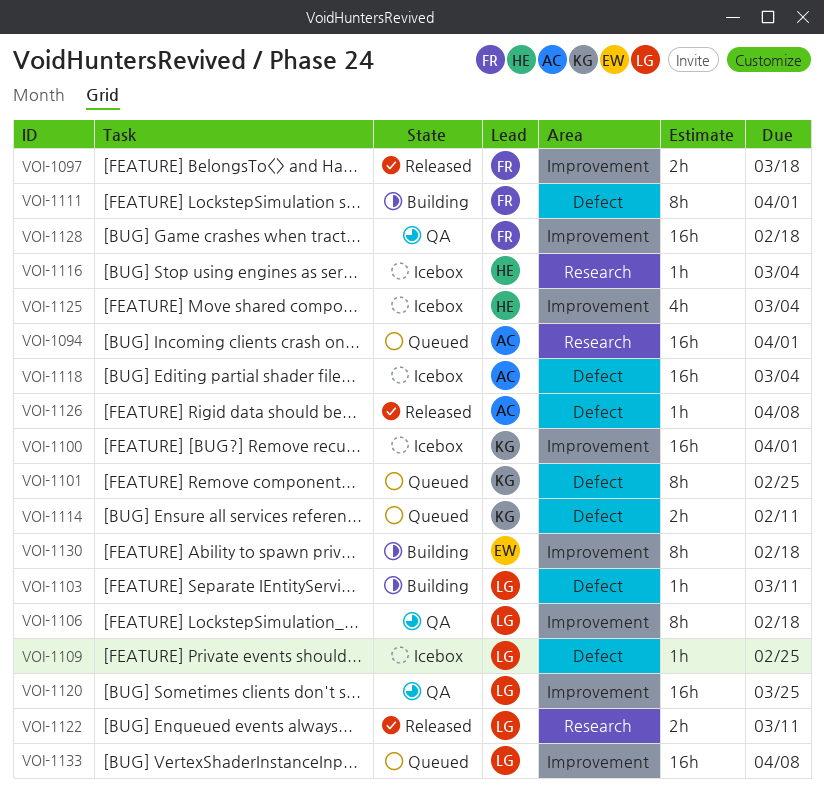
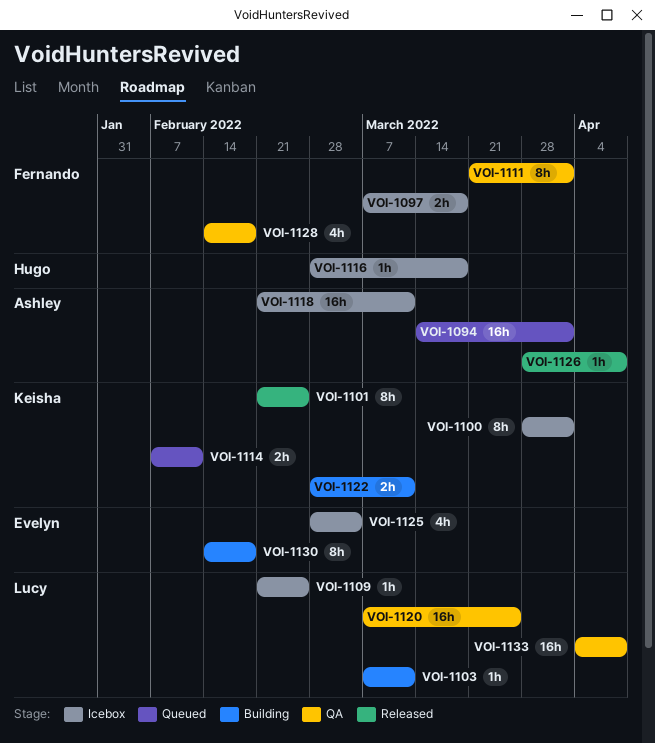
VOI-1097, status: Released -> Icebox
VOI-1100, estimate: 16h -> 8h
VOI-1101, status: Queued -> Released
VOI-1106: present -> none
VOI-1111, status: Building -> QA
VOI-1116, due: Mar 4 -> Mar 18
VOI-1118, due: Mar 4 -> Mar 11
VOI-1122, status: Released -> Building
VOI-1122, owner: Lucy -> Keisha
VOI-1125, owner: Hugo -> Evelyn
VOI-1128, estimate: 16h -> 4h
VOI-1133, status: Queued -> QA

